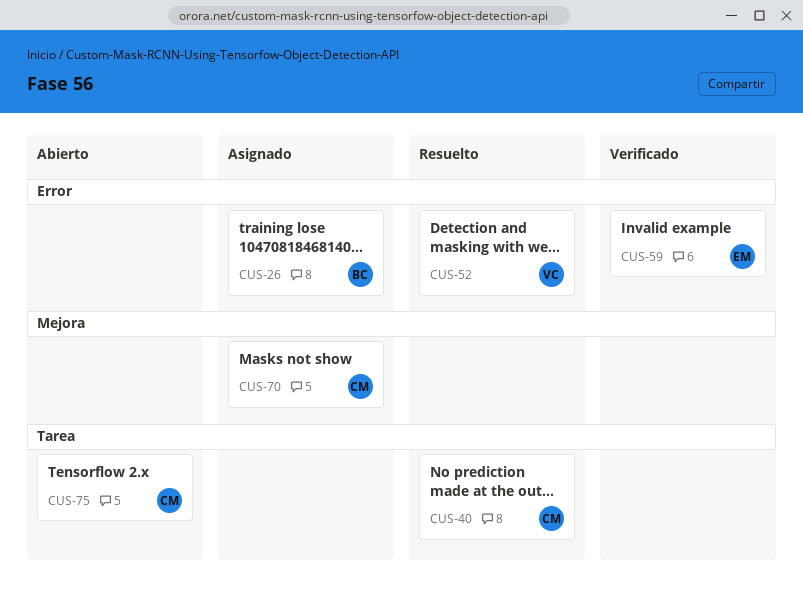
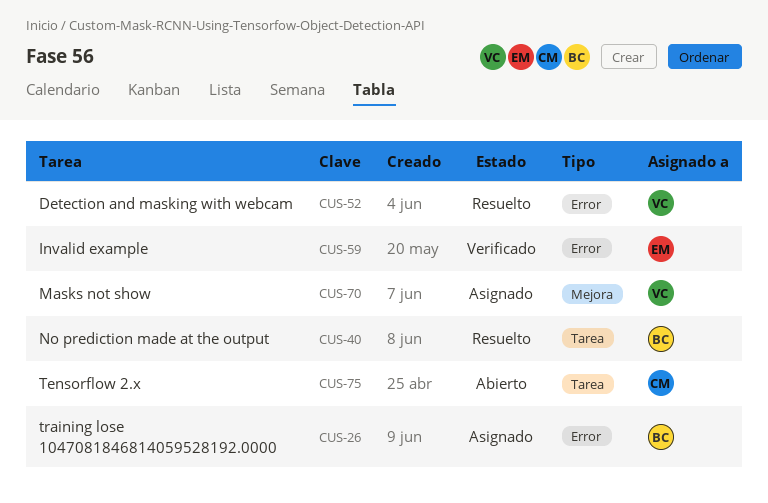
CUS-40, owner: CM -> BC
CUS-70, owner: CM -> VC

